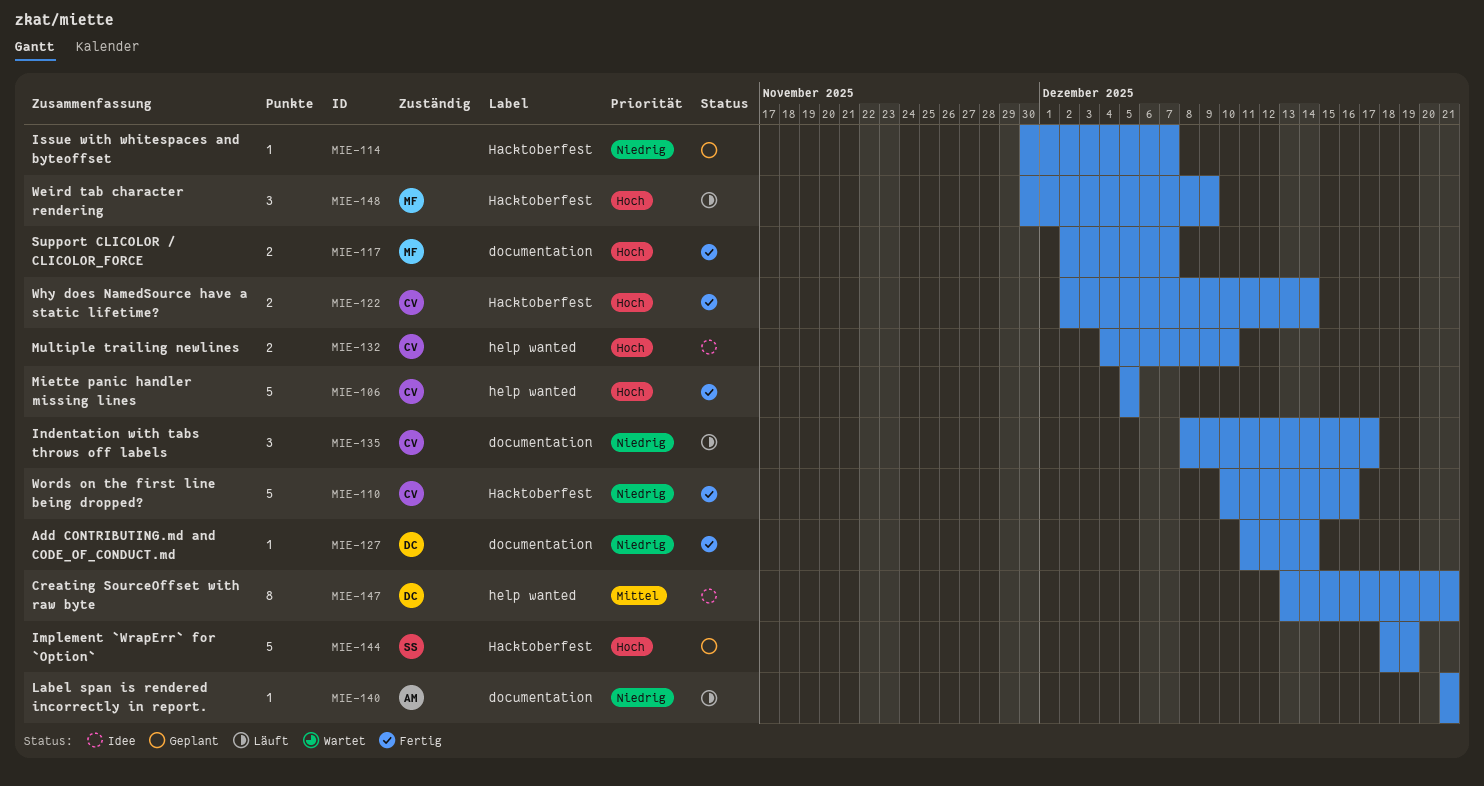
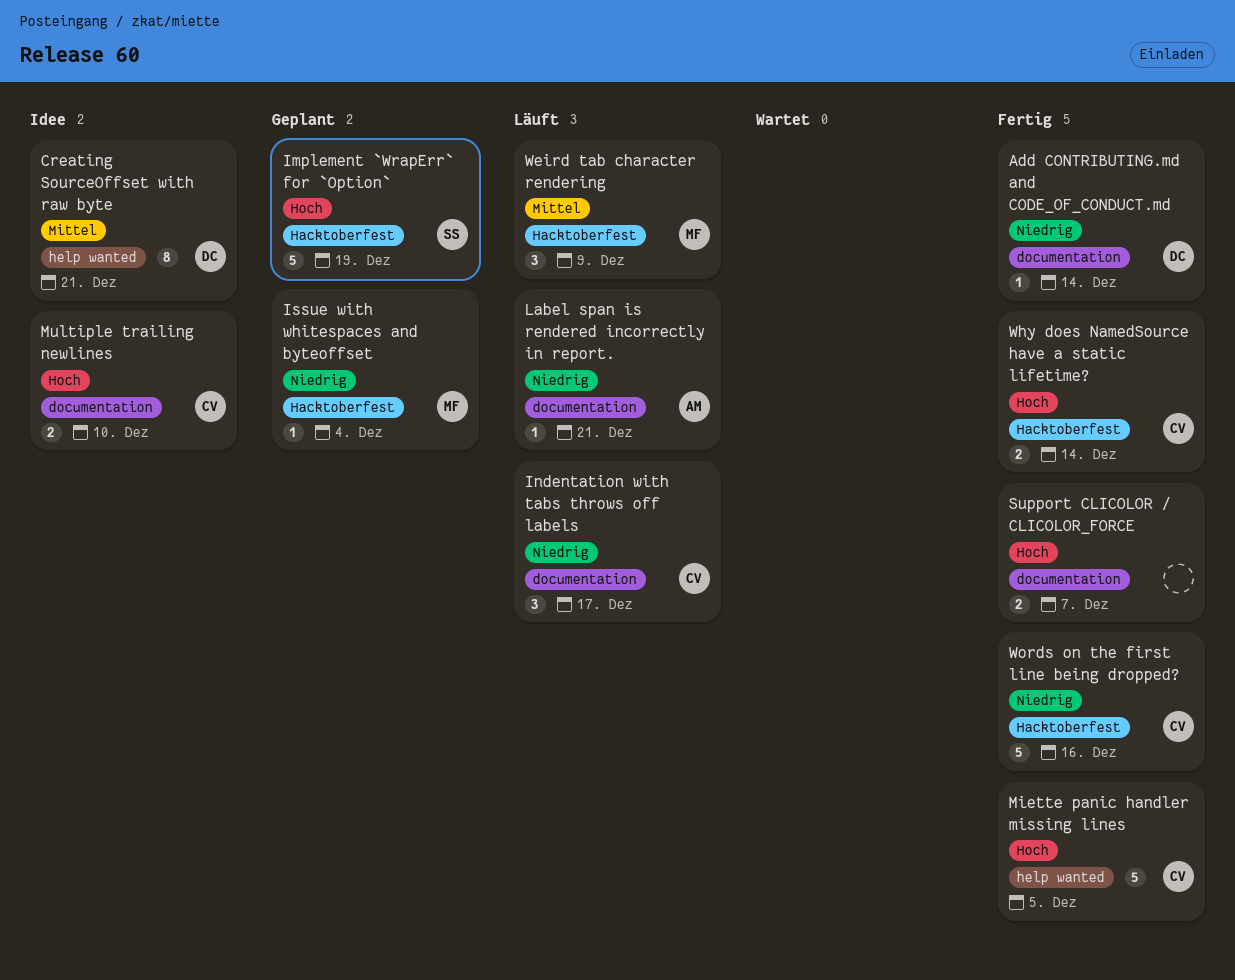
Issue with whitespaces and byteoffset, owner: none -> MF
Issue with whitespaces and byteoffset, due: Dec 7 -> Dec 4
Multiple trailing newlines, label: help wanted -> documentation
Support CLICOLOR / CLICOLOR_FORCE, owner: MF -> none
Weird tab character rendering, priority: Hoch -> Mittel

